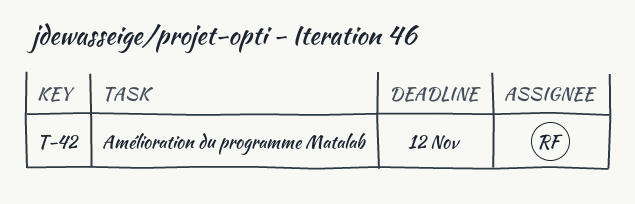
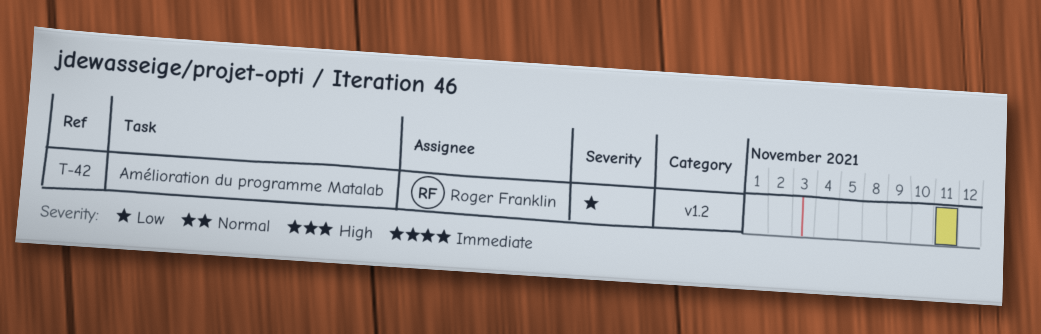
T-42, due: Nov 12 -> Nov 11

